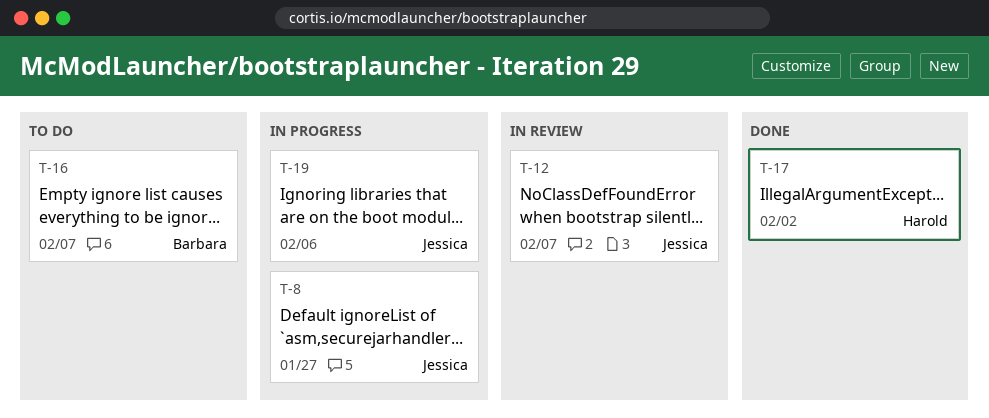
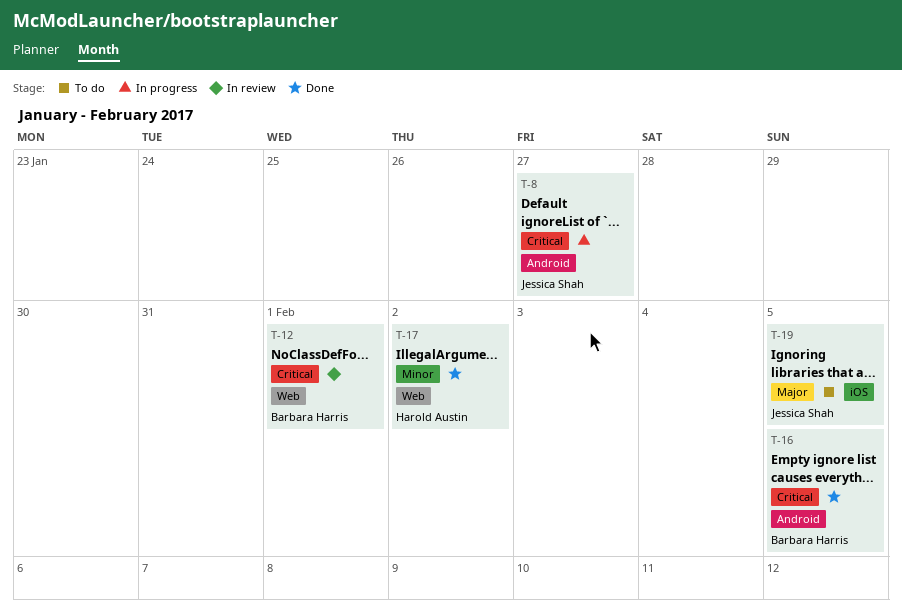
T-12, owner: Jessica Shah -> Barbara Harris
T-12, due: Feb 7 -> Feb 1
T-16, status: To do -> Done
T-16, due: Feb 7 -> Feb 5
T-19, status: In progress -> To do
T-19, due: Feb 6 -> Feb 5

